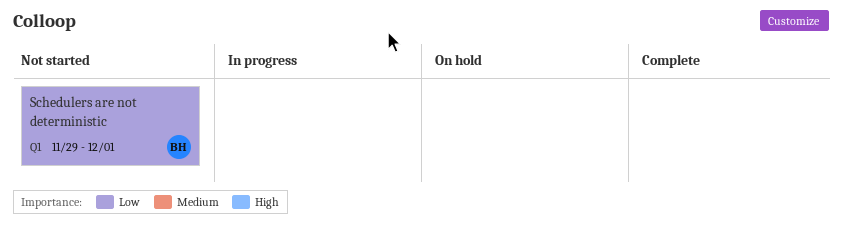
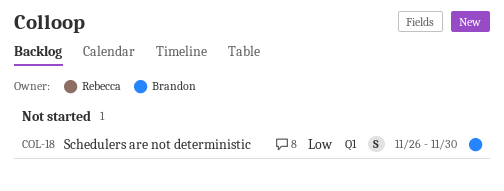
Schedulers are not deterministic, start: Nov 29 -> Nov 26
Schedulers are not deterministic, due: Dec 1 -> Nov 30

